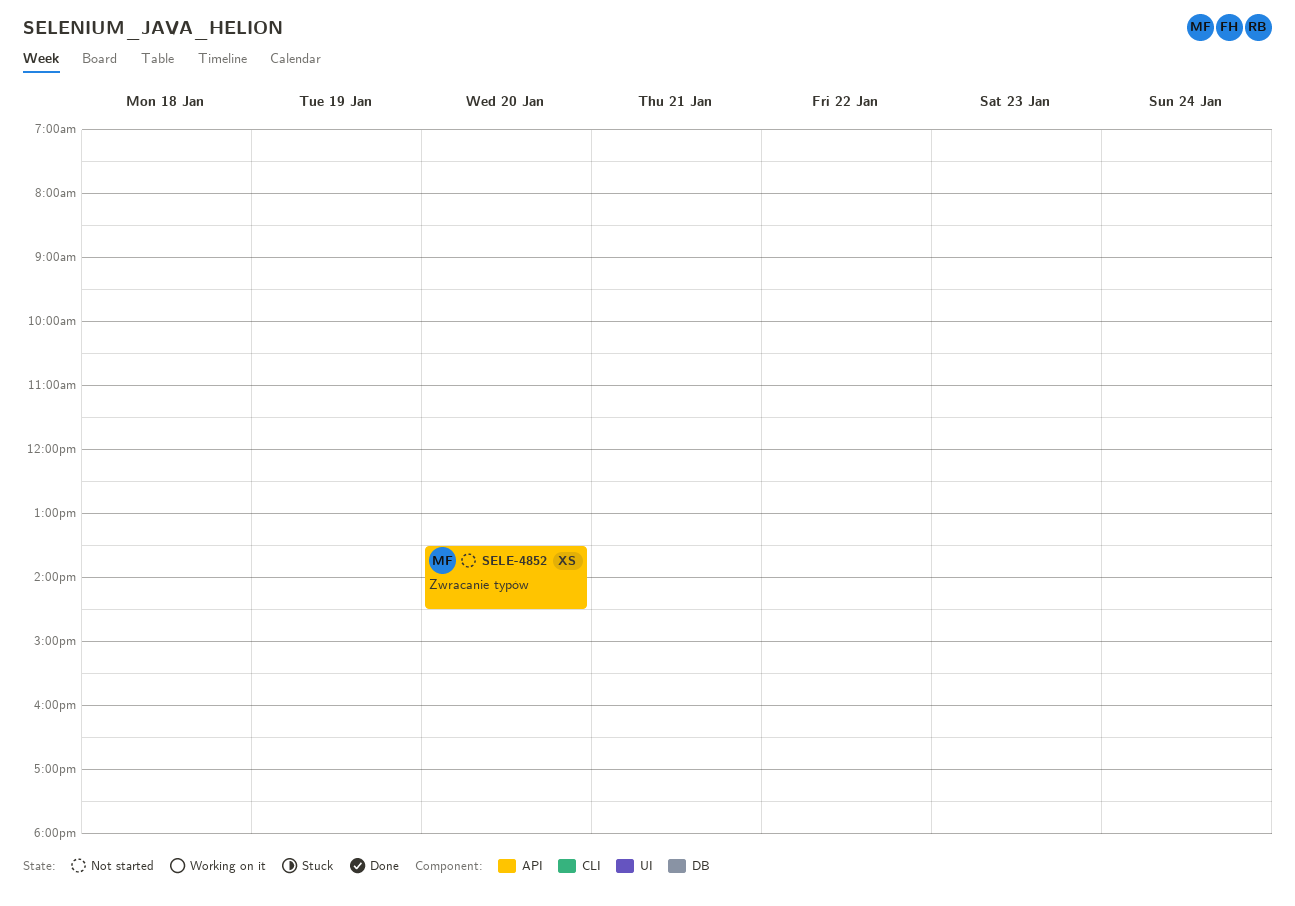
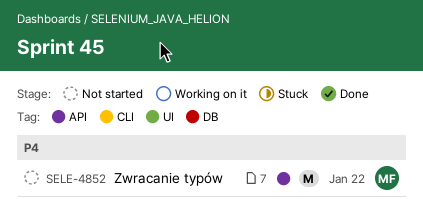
SELE-4852, estimate: XS -> M
SELE-4852, day: Jan 20 -> Jan 22

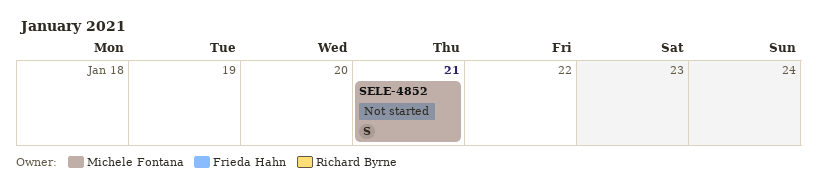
SELE-4852, estimate: M -> S
SELE-4852, day: Jan 22 -> Jan 21

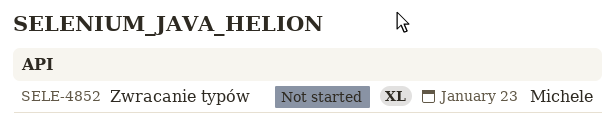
SELE-4852, estimate: S -> XL
SELE-4852, day: Jan 21 -> Jan 23

